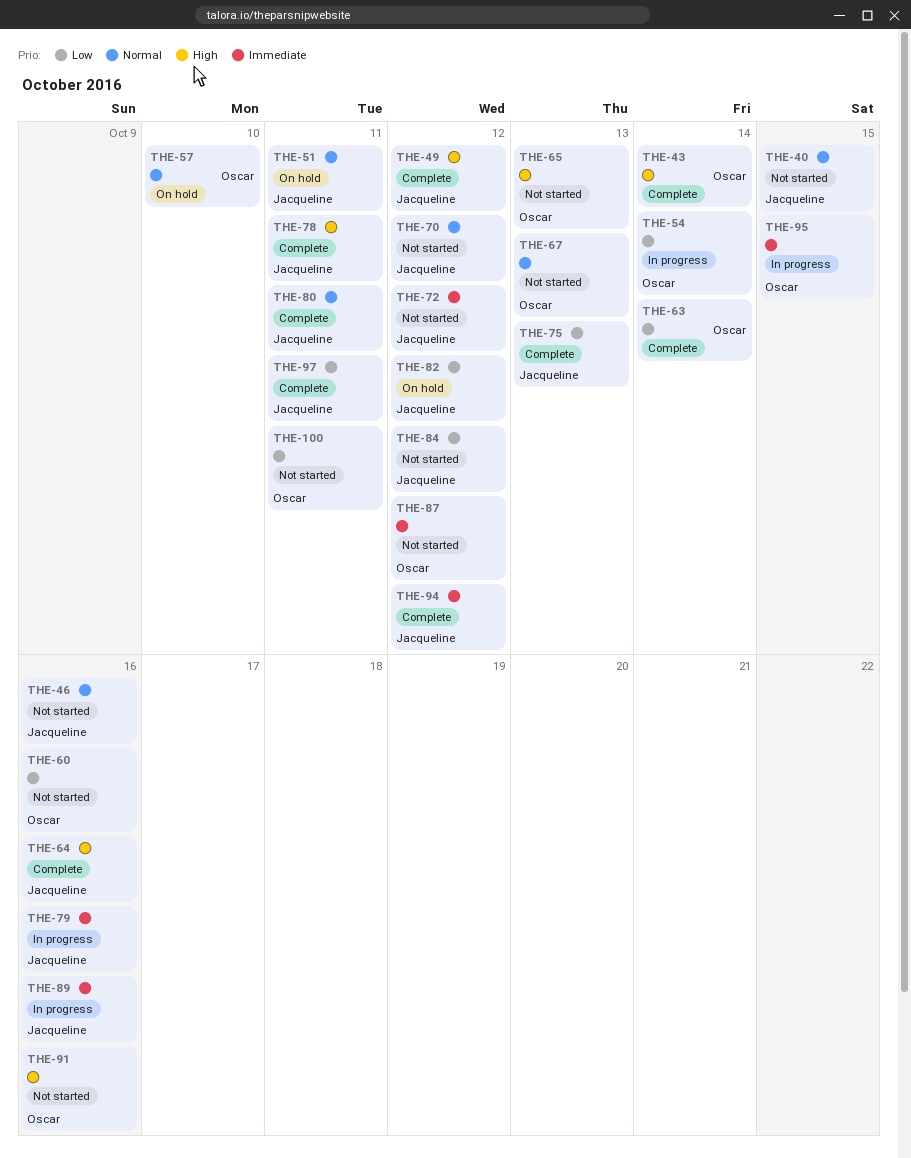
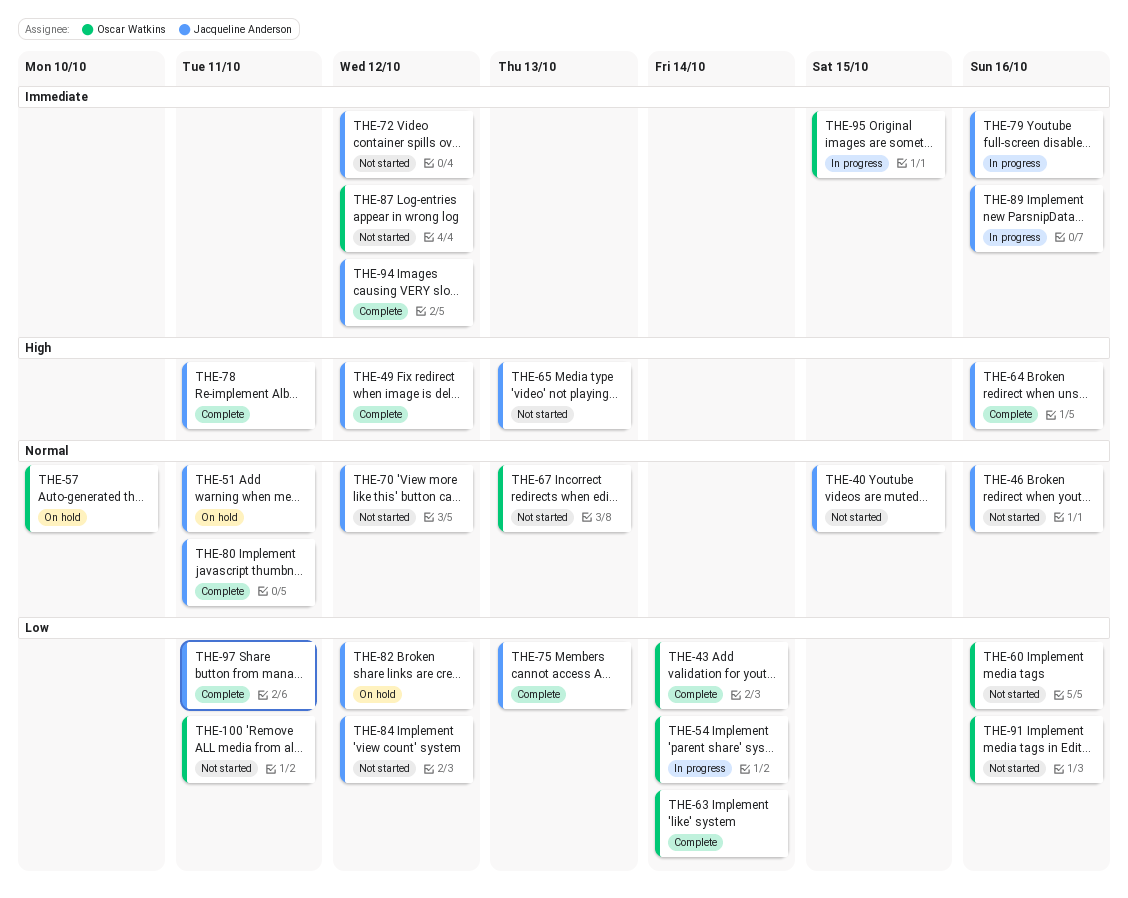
THE-43, priority: High -> Low
THE-65, owner: Oscar Watkins -> Jacqueline Anderson
THE-91, priority: High -> Low

